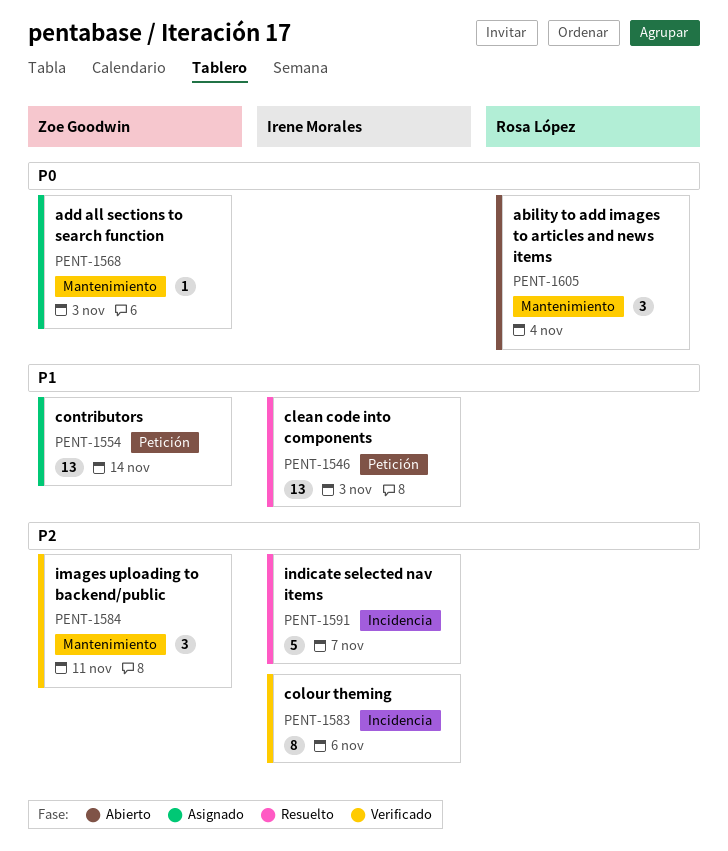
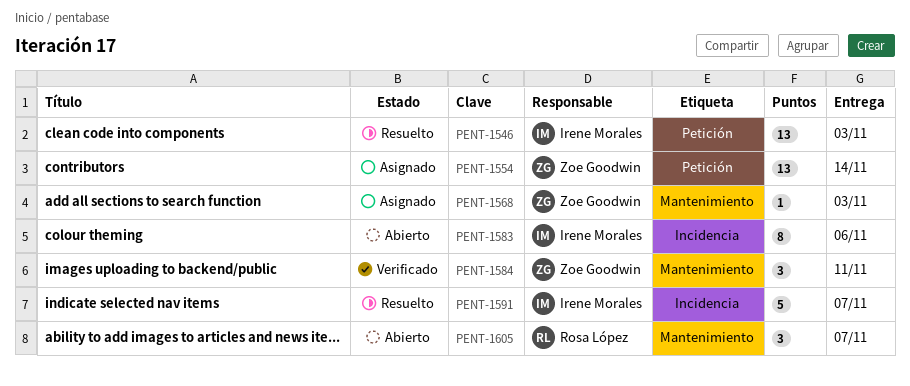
PENT-1583, status: Verificado -> Abierto
PENT-1605, due: Nov 4 -> Nov 7

